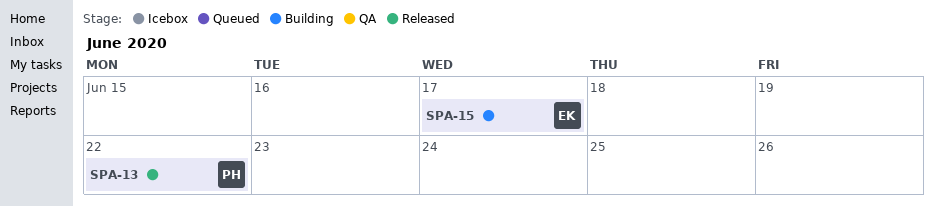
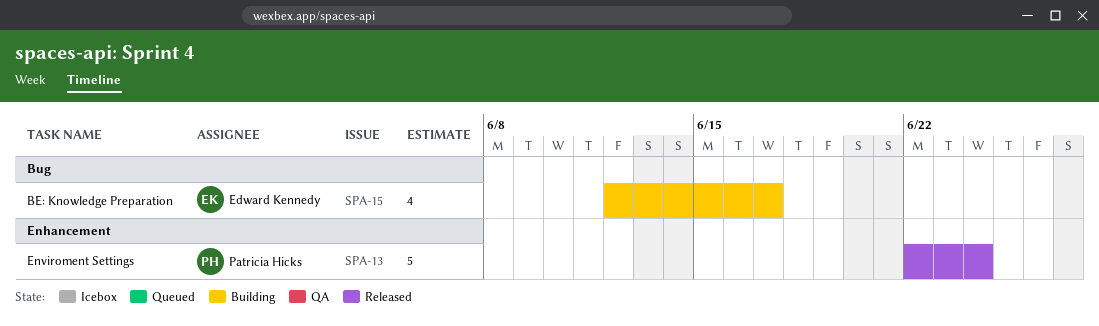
SPA-13, due: Jun 22 -> Jun 24

